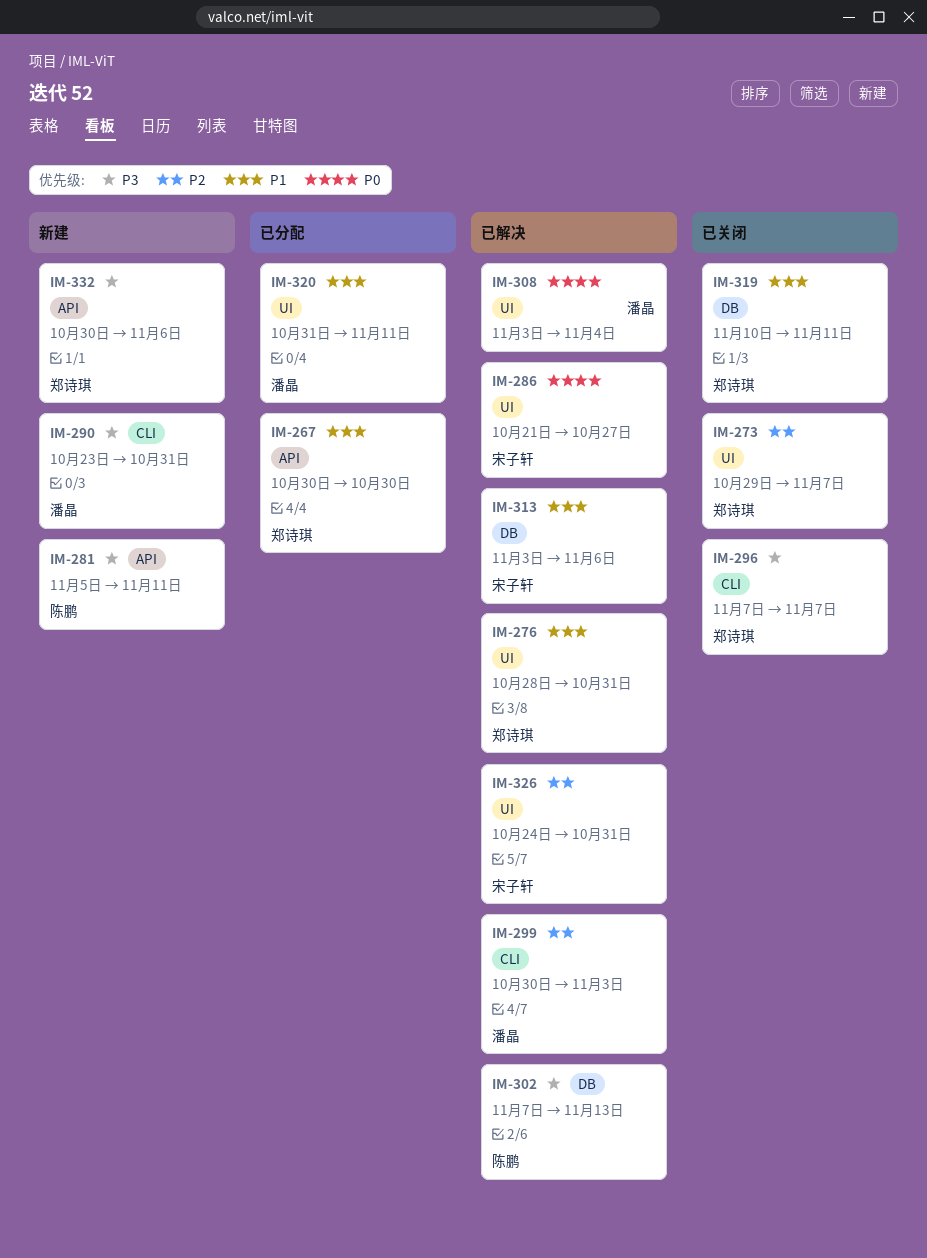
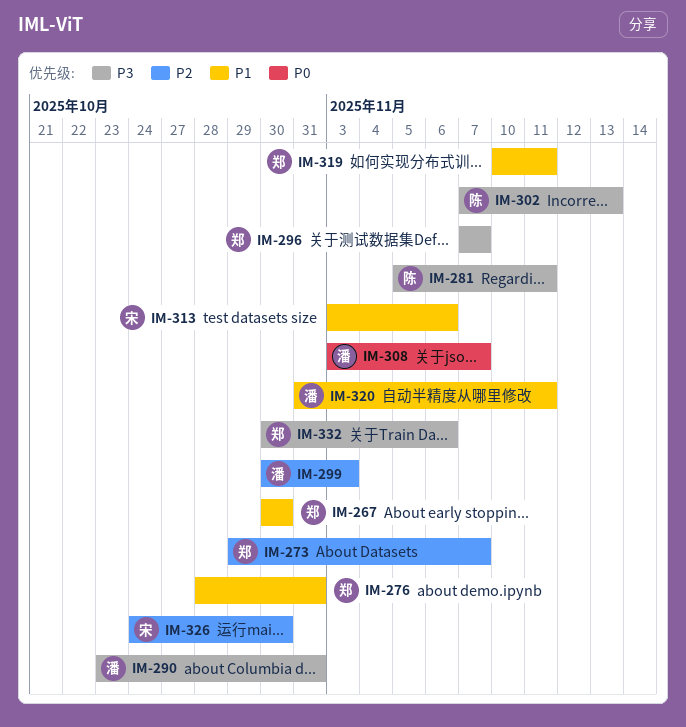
IM-286: present -> none
IM-308, due: Nov 4 -> Nov 7
IM-326, due: Oct 31 -> Oct 30

